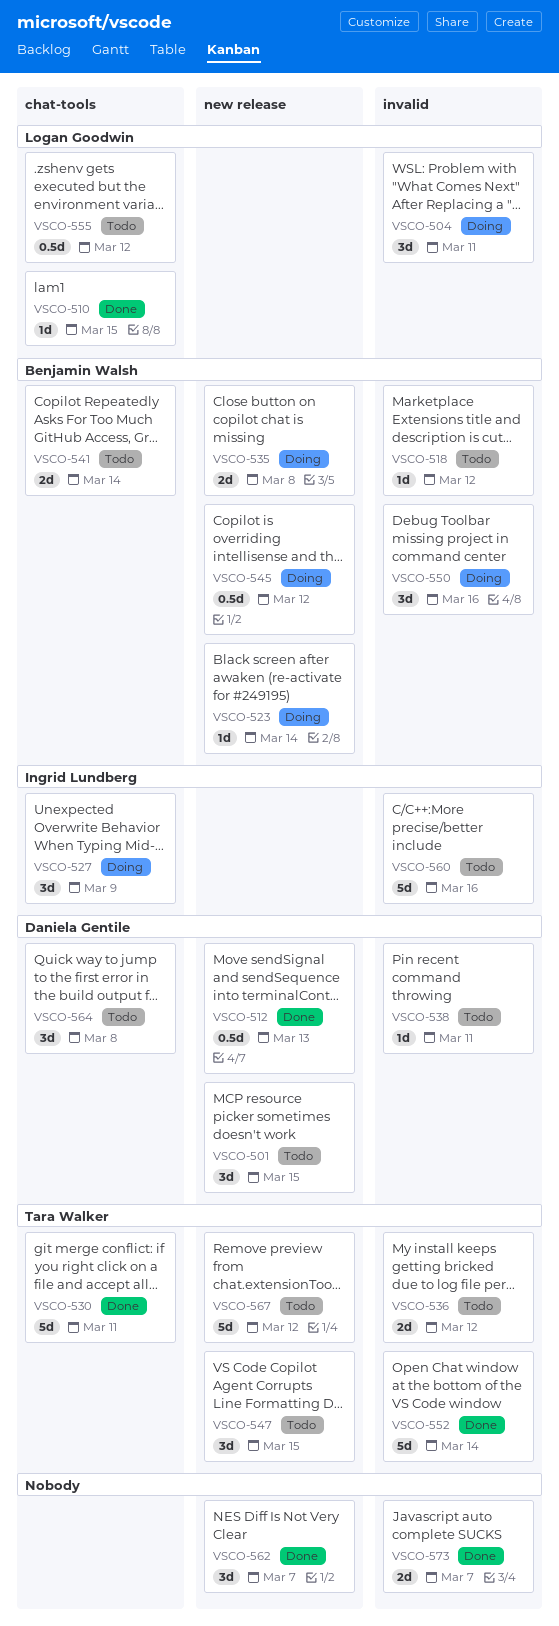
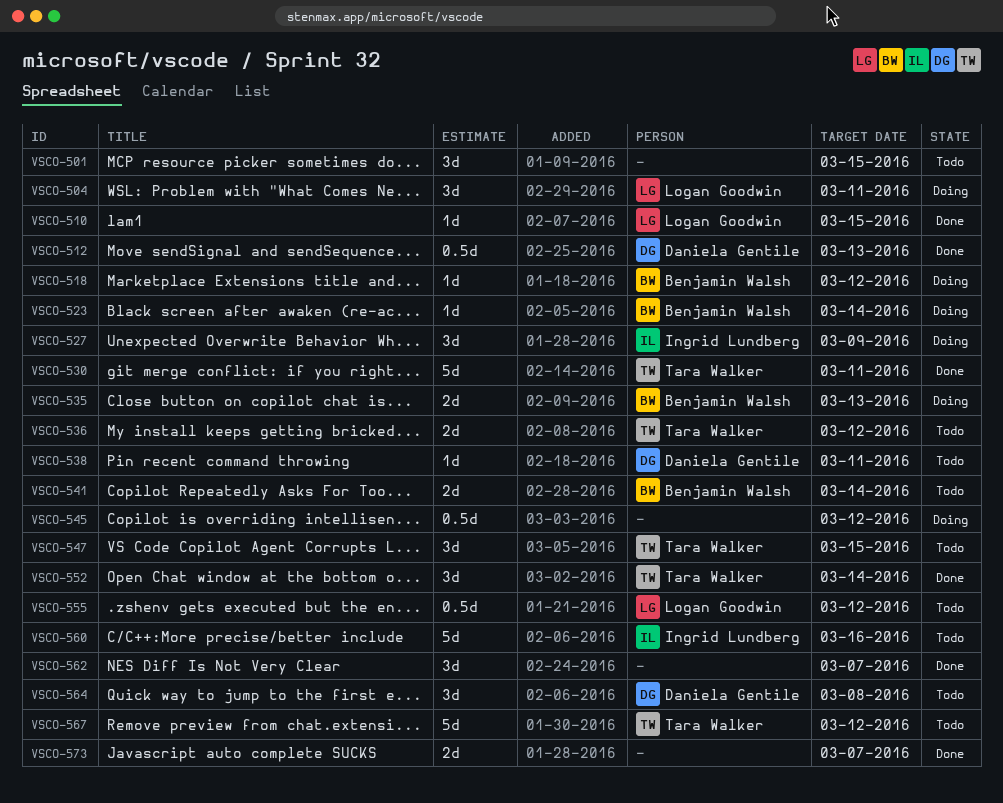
VSCO-501, owner: Daniela Gentile -> none
VSCO-518, status: Todo -> Doing
VSCO-535, due: Mar 8 -> Mar 13
VSCO-545, owner: Benjamin Walsh -> none
VSCO-550: present -> none
VSCO-552, estimate: 5d -> 3d

